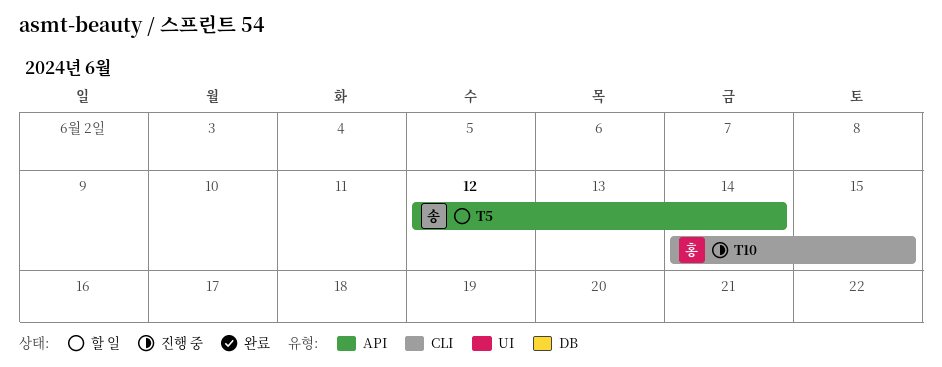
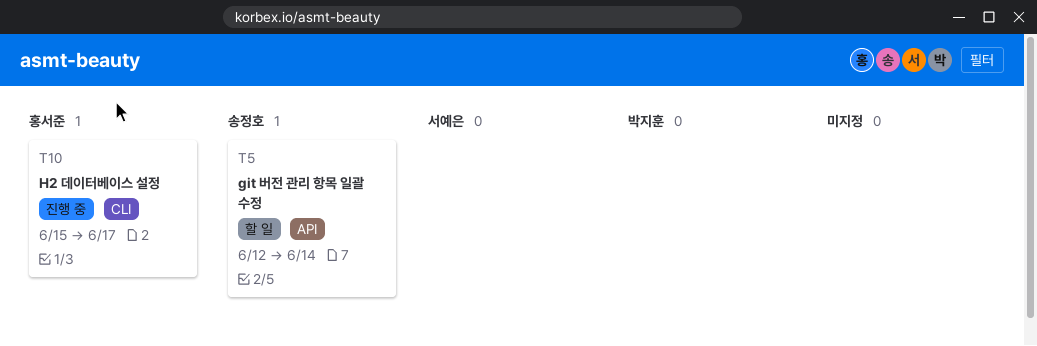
T10, start: Jun 14 -> Jun 15
T10, due: Jun 15 -> Jun 17

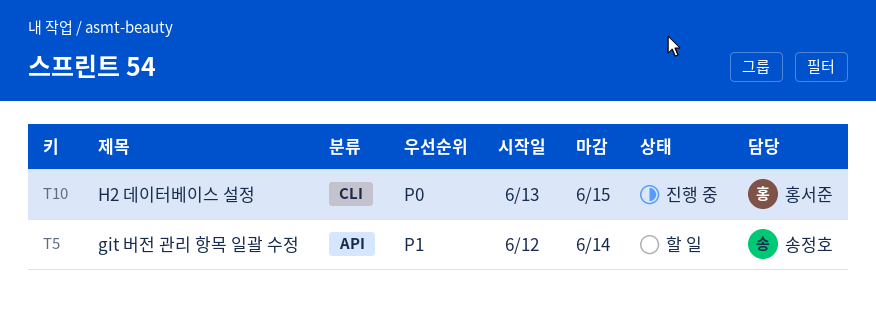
T10, start: Jun 15 -> Jun 13
T10, due: Jun 17 -> Jun 15

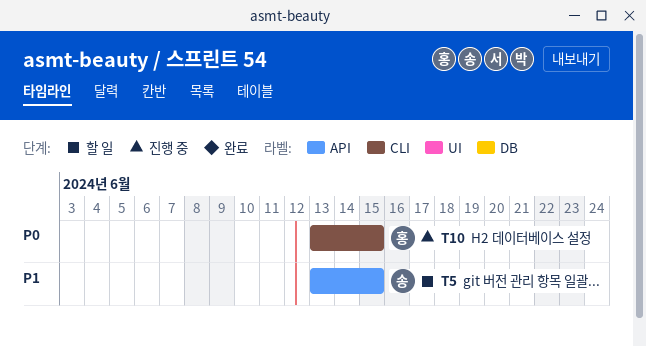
T5, start: Jun 12 -> Jun 13
T5, due: Jun 14 -> Jun 15

